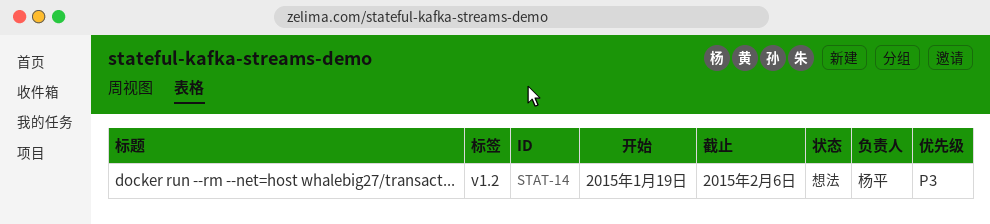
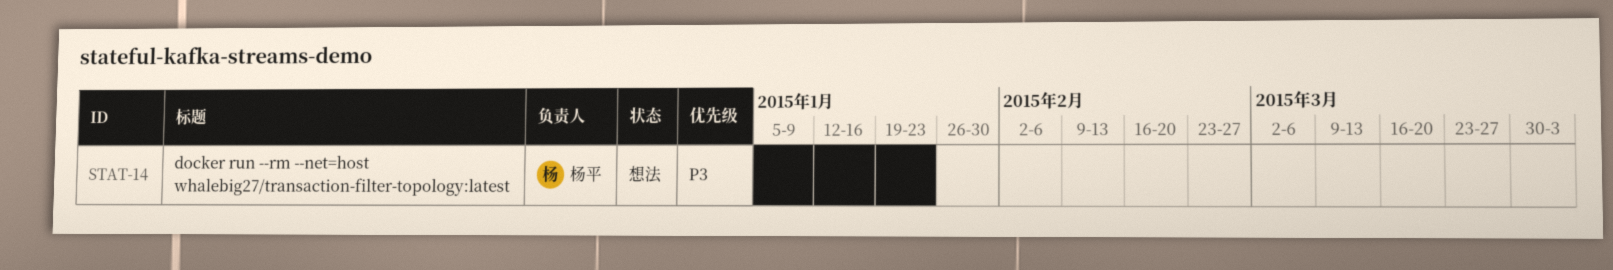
STAT-14, start: Jan 19 -> Jan 5
STAT-14, due: Feb 6 -> Jan 23

